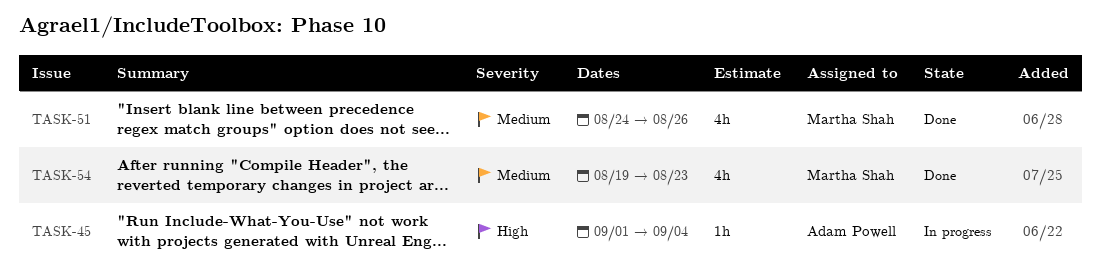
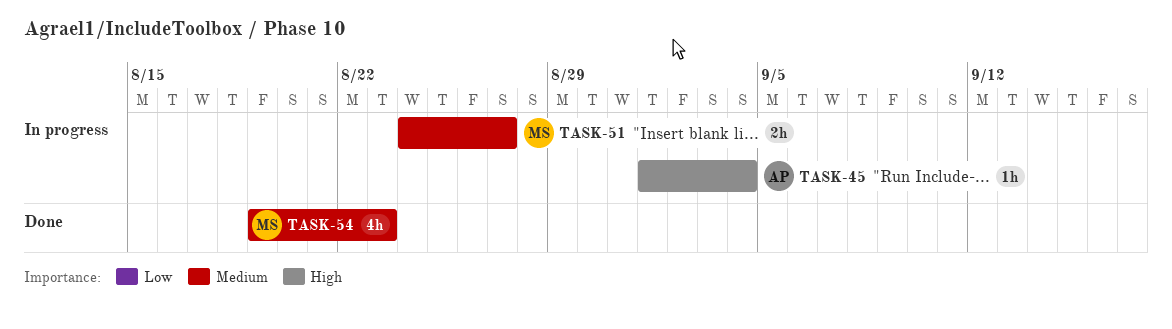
TASK-51, status: Done -> In progress
TASK-51, estimate: 4h -> 2h
TASK-51, due: Aug 26 -> Aug 27

